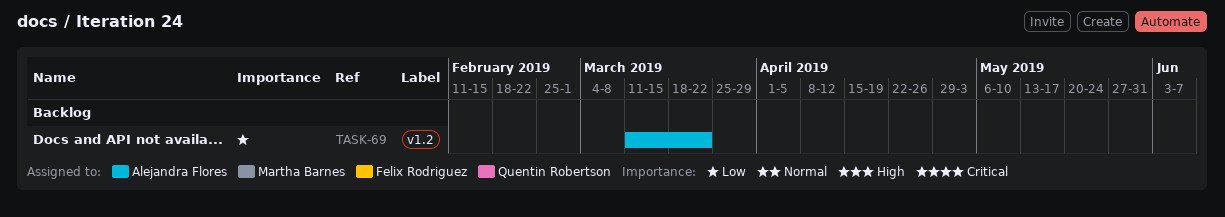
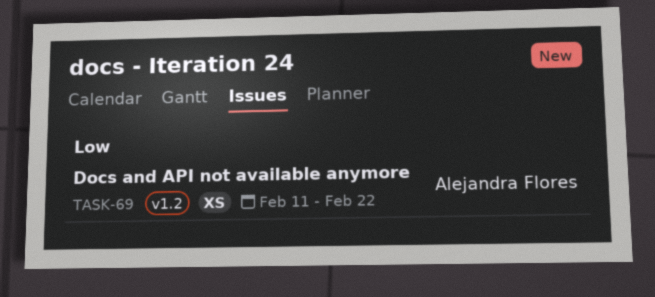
TASK-69, start: Mar 11 -> Feb 11
TASK-69, due: Mar 22 -> Feb 22

